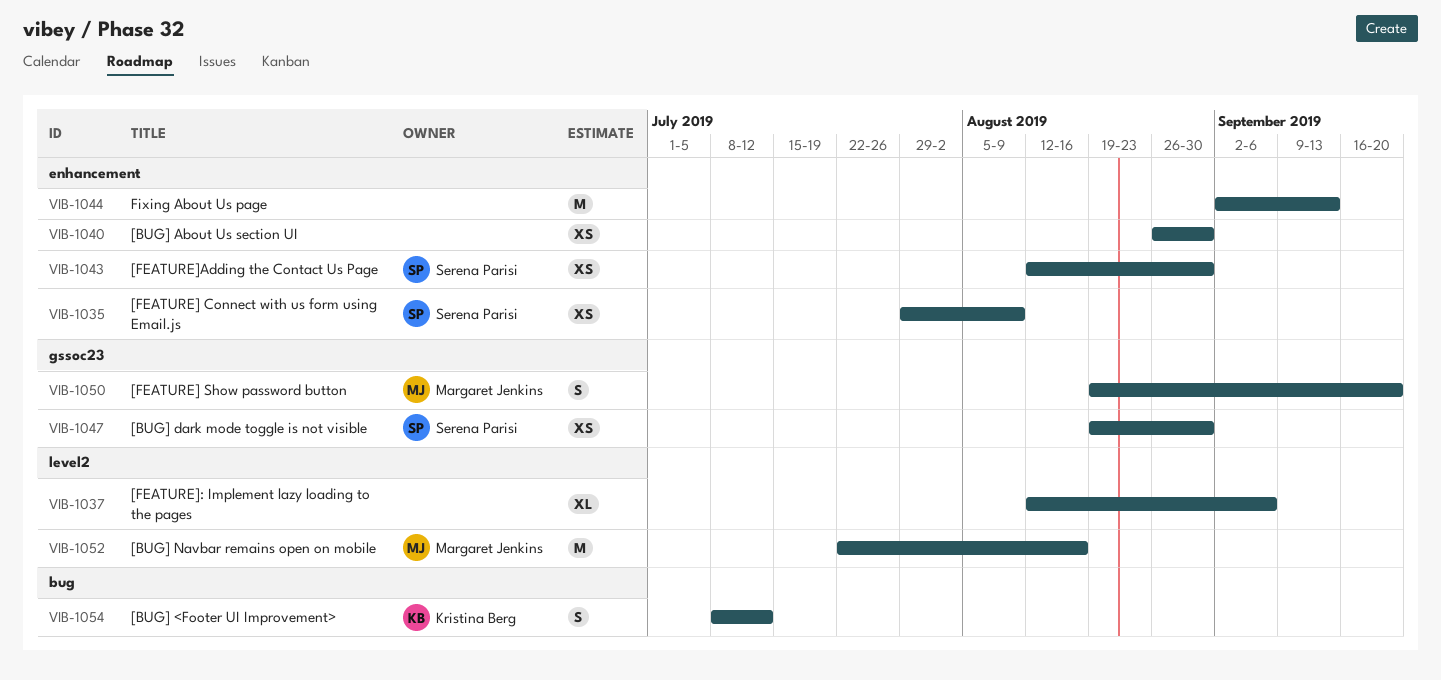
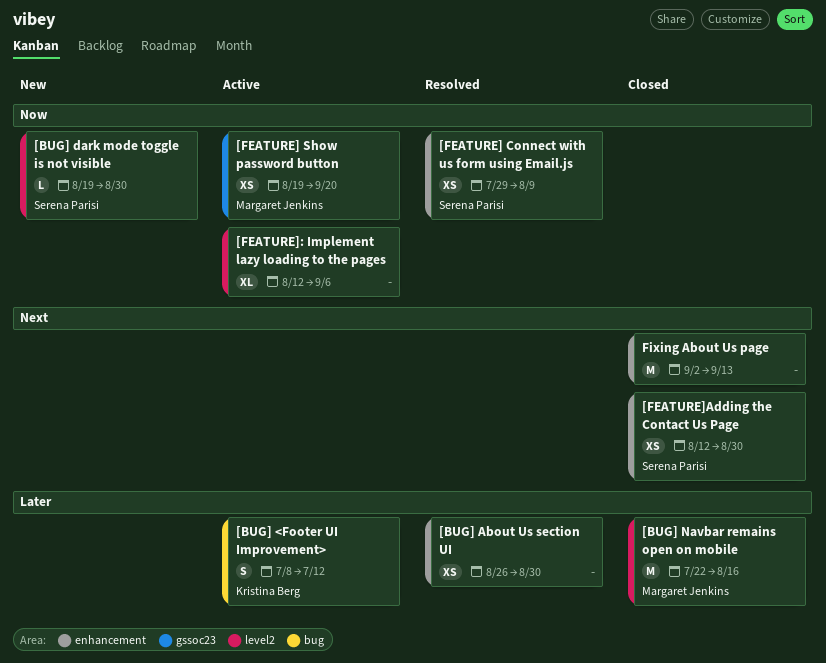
[BUG] dark mode toggle is not visible, label: gssoc23 -> level2
[BUG] dark mode toggle is not visible, estimate: XS -> L
[FEATURE] Show password button, estimate: S -> XS

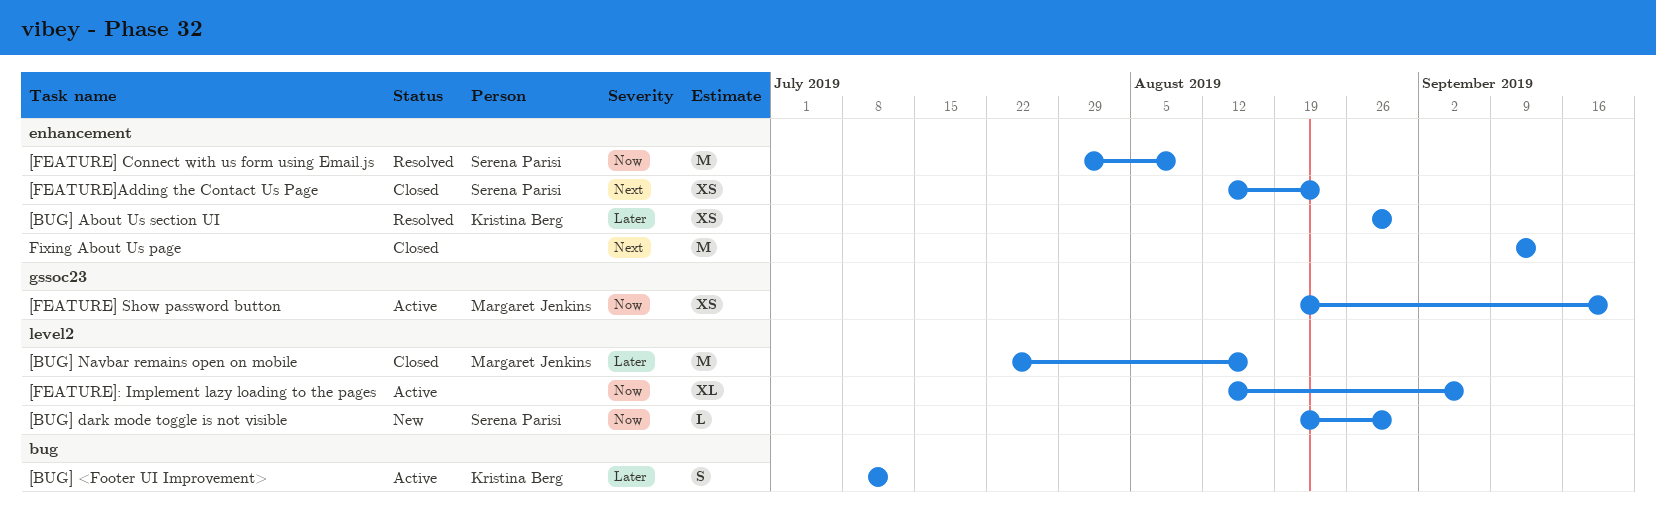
[BUG] About Us section UI, owner: none -> Kristina Berg
[FEATURE] Connect with us form using Email.js, estimate: XS -> M
[FEATURE]Adding the Contact Us Page, due: Aug 30 -> Aug 23
Fixing About Us page, start: Sep 2 -> Sep 9

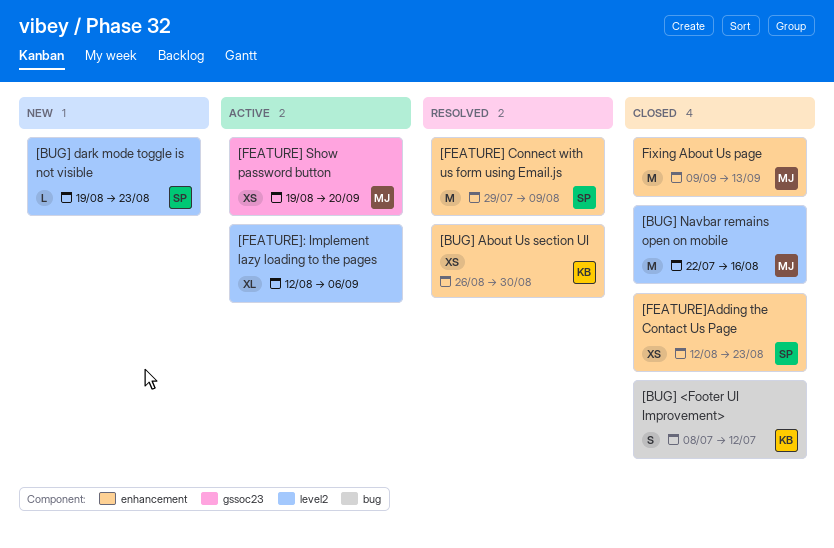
[BUG] <Footer UI Improvement>, status: Active -> Closed
[BUG] dark mode toggle is not visible, due: Aug 30 -> Aug 23
Fixing About Us page, owner: none -> Margaret Jenkins

